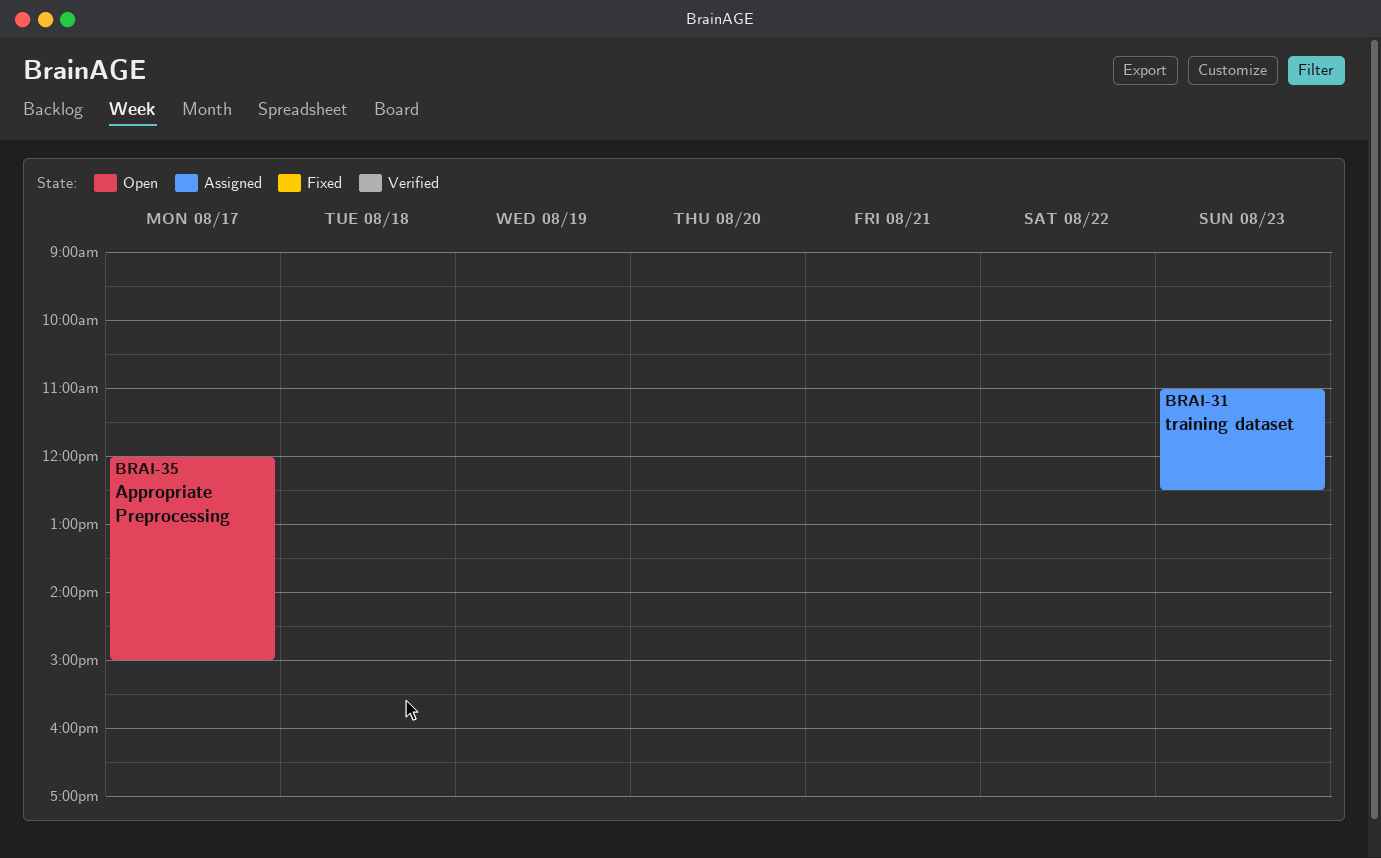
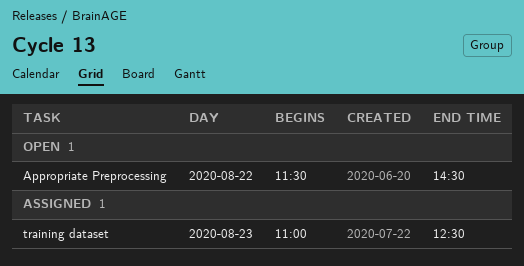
Appropriate Preprocessing, day: Aug 17 -> Aug 22
Appropriate Preprocessing, begins: 12:00 -> 11:30
Appropriate Preprocessing, ends: 15:00 -> 14:30

